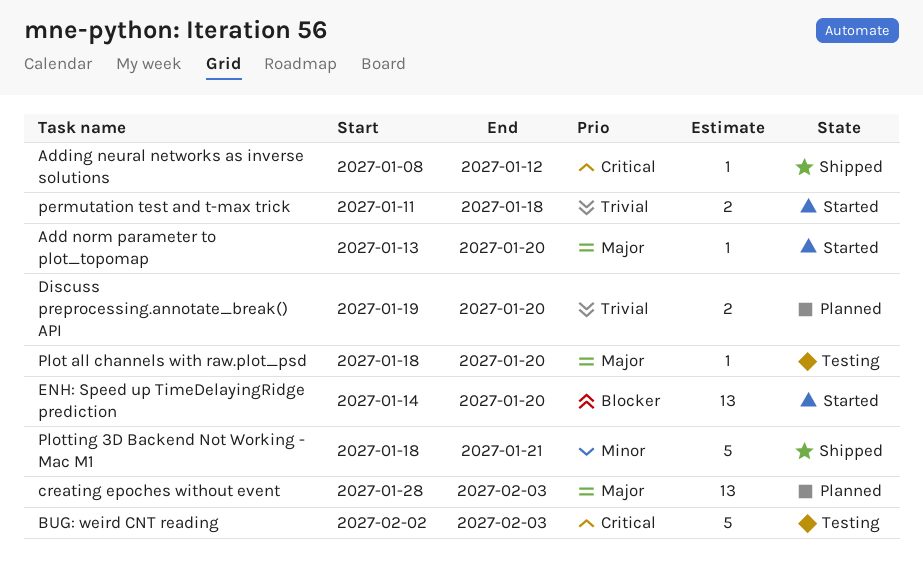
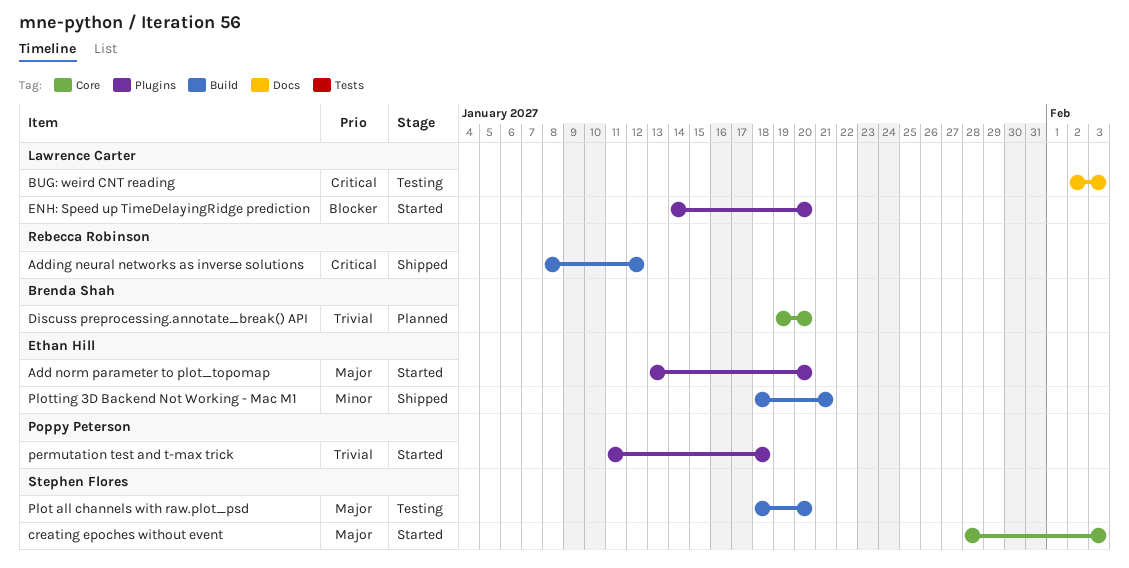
creating epoches without event, status: Planned -> Started

